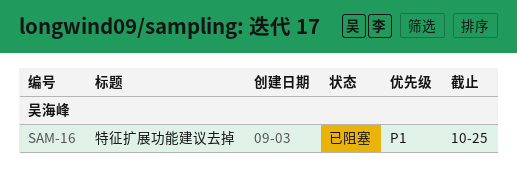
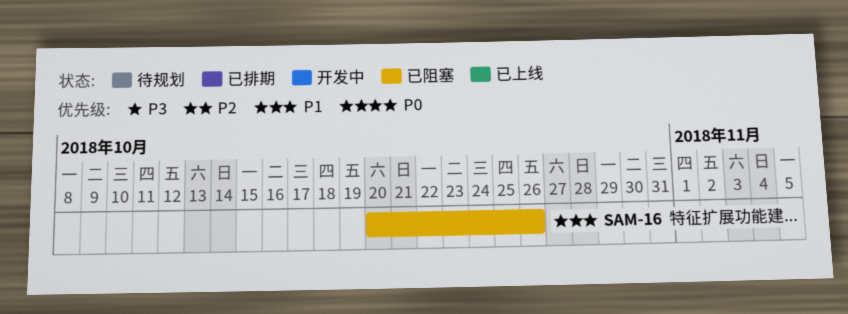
SAM-16, due: Oct 25 -> Oct 26

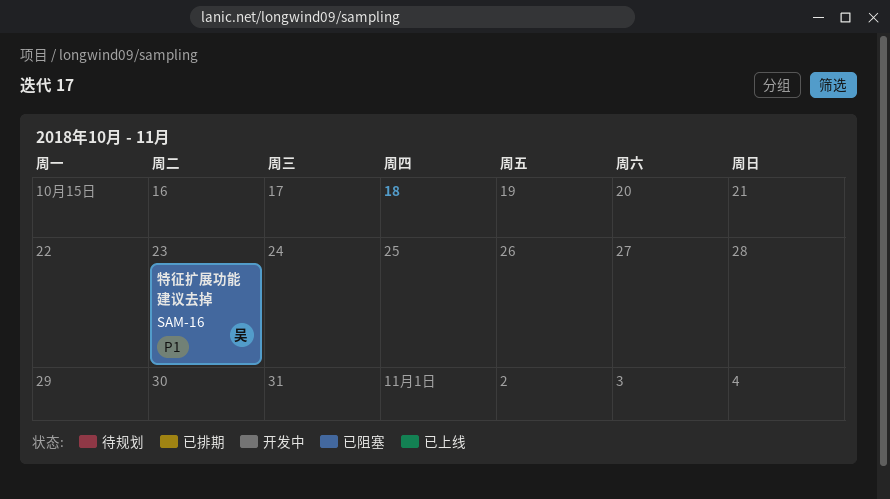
SAM-16, due: Oct 26 -> Oct 23

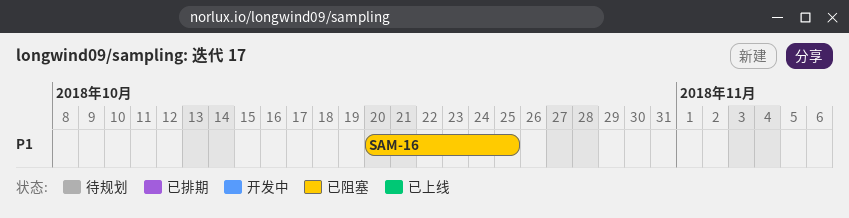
SAM-16, due: Oct 23 -> Oct 25

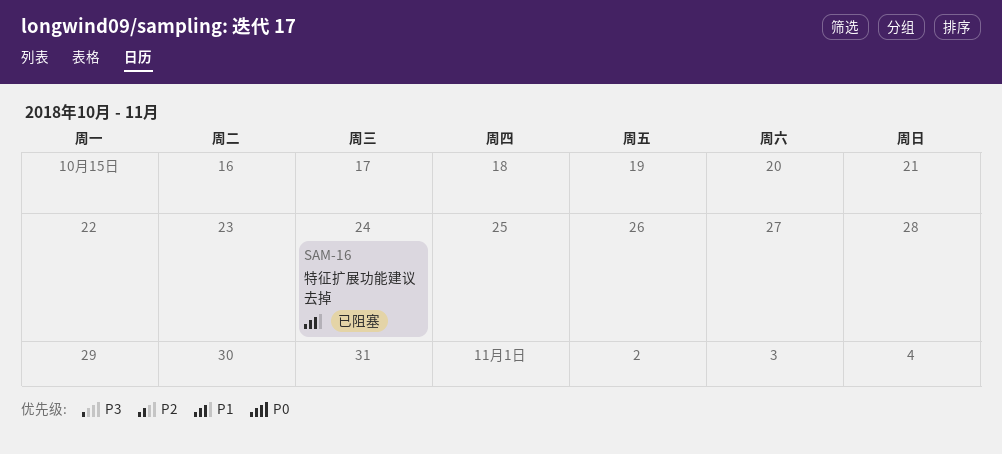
SAM-16, due: Oct 25 -> Oct 24

